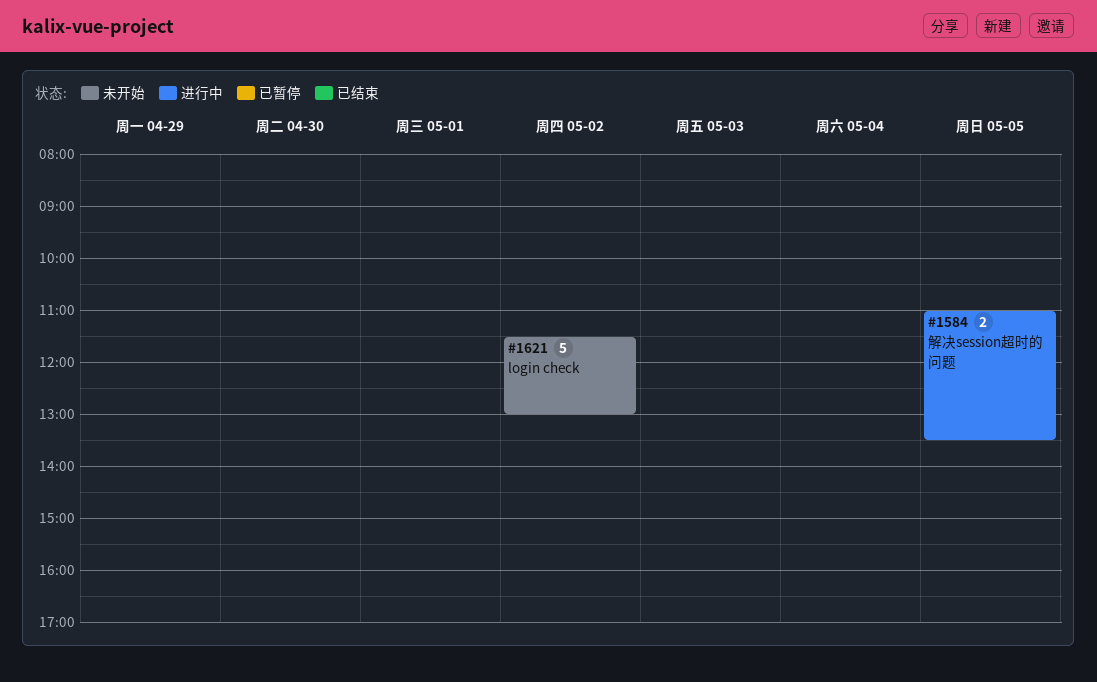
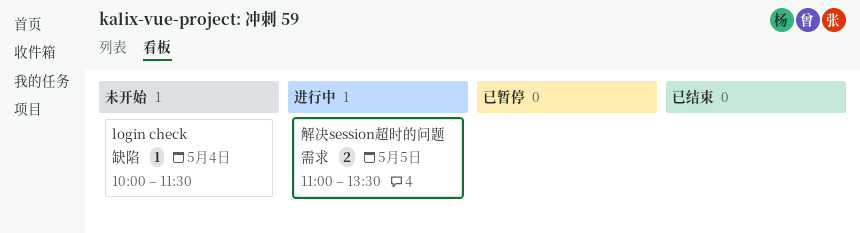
login check, estimate: 5 -> 1
login check, day: May 2 -> May 4
login check, begins: 11:30 -> 10:00
login check, ends: 13:00 -> 11:30

